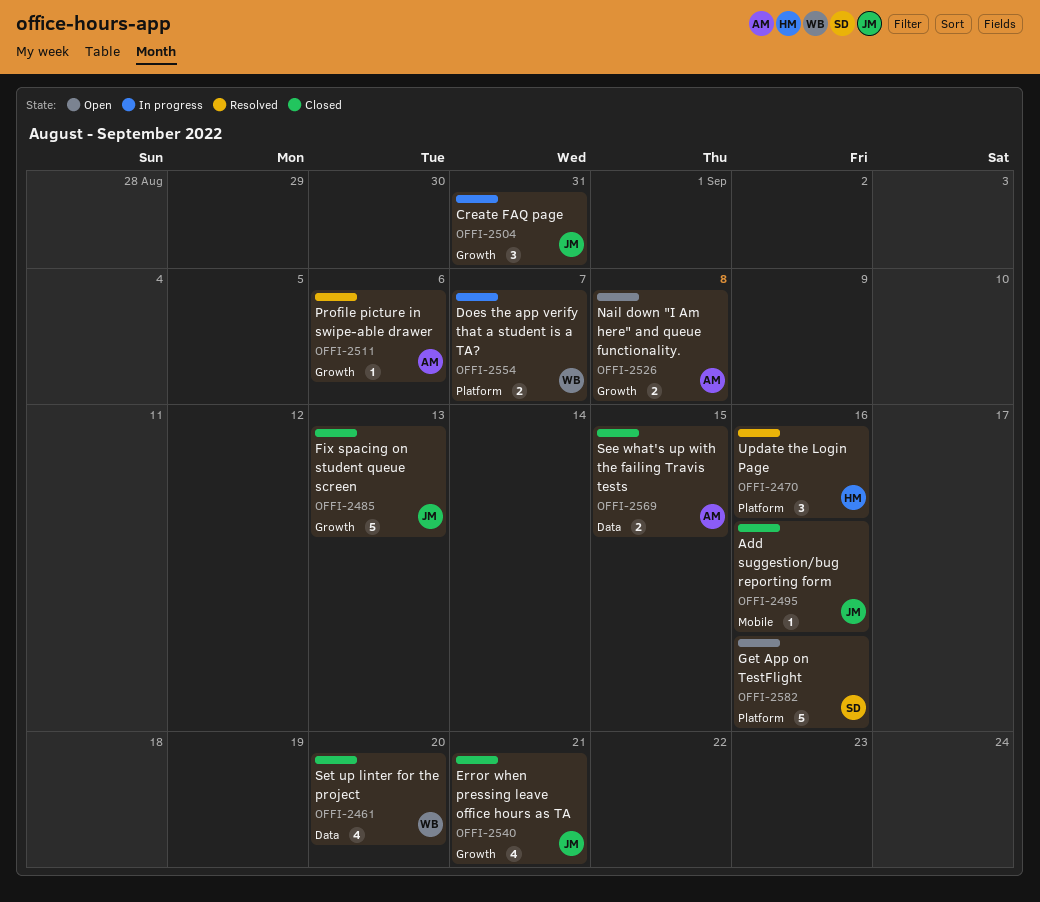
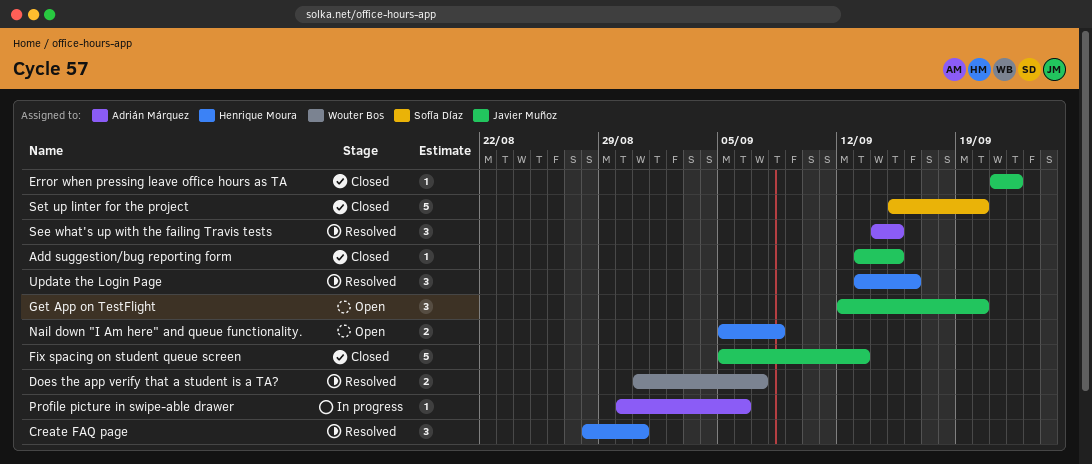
Add suggestion/bug reporting form, due: Sep 16 -> Sep 15
Create FAQ page, status: In progress -> Resolved
Create FAQ page, owner: Javier Muñoz -> Henrique Moura
Does the app verify that a student is a TA?, status: In progress -> Resolved
Error when pressing leave office hours as TA, estimate: 4 -> 1
Error when pressing leave office hours as TA, due: Sep 21 -> Sep 22
Get App on TestFlight, owner: Sofía Díaz -> Javier Muñoz
Get App on TestFlight, estimate: 5 -> 3
Get App on TestFlight, due: Sep 16 -> Sep 20
Nail down "I Am here" and queue functionality., owner: Adrián Márquez -> Henrique Moura
Profile picture in swipe-able drawer, status: Resolved -> In progress
See what's up with the failing Travis tests, status: Closed -> Resolved
See what's up with the failing Travis tests, estimate: 2 -> 3
Set up linter for the project, owner: Wouter Bos -> Sofía Díaz
Set up linter for the project, estimate: 4 -> 5

